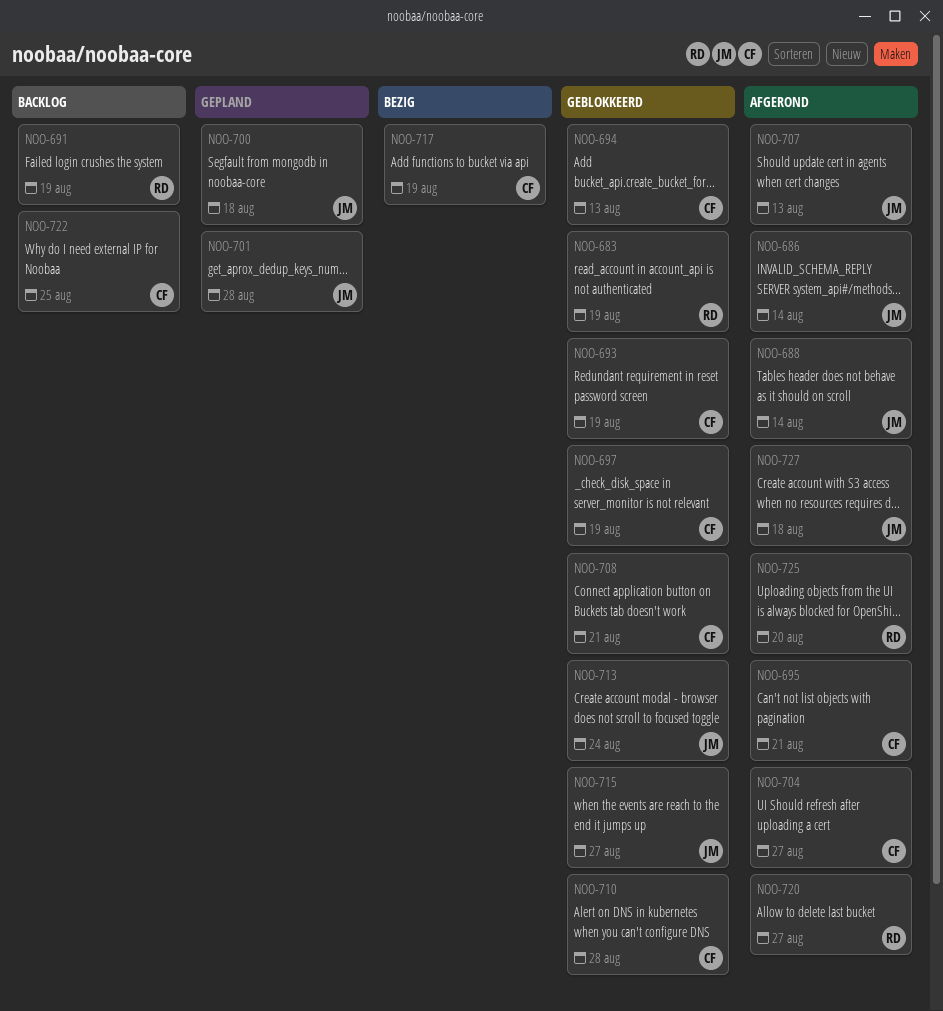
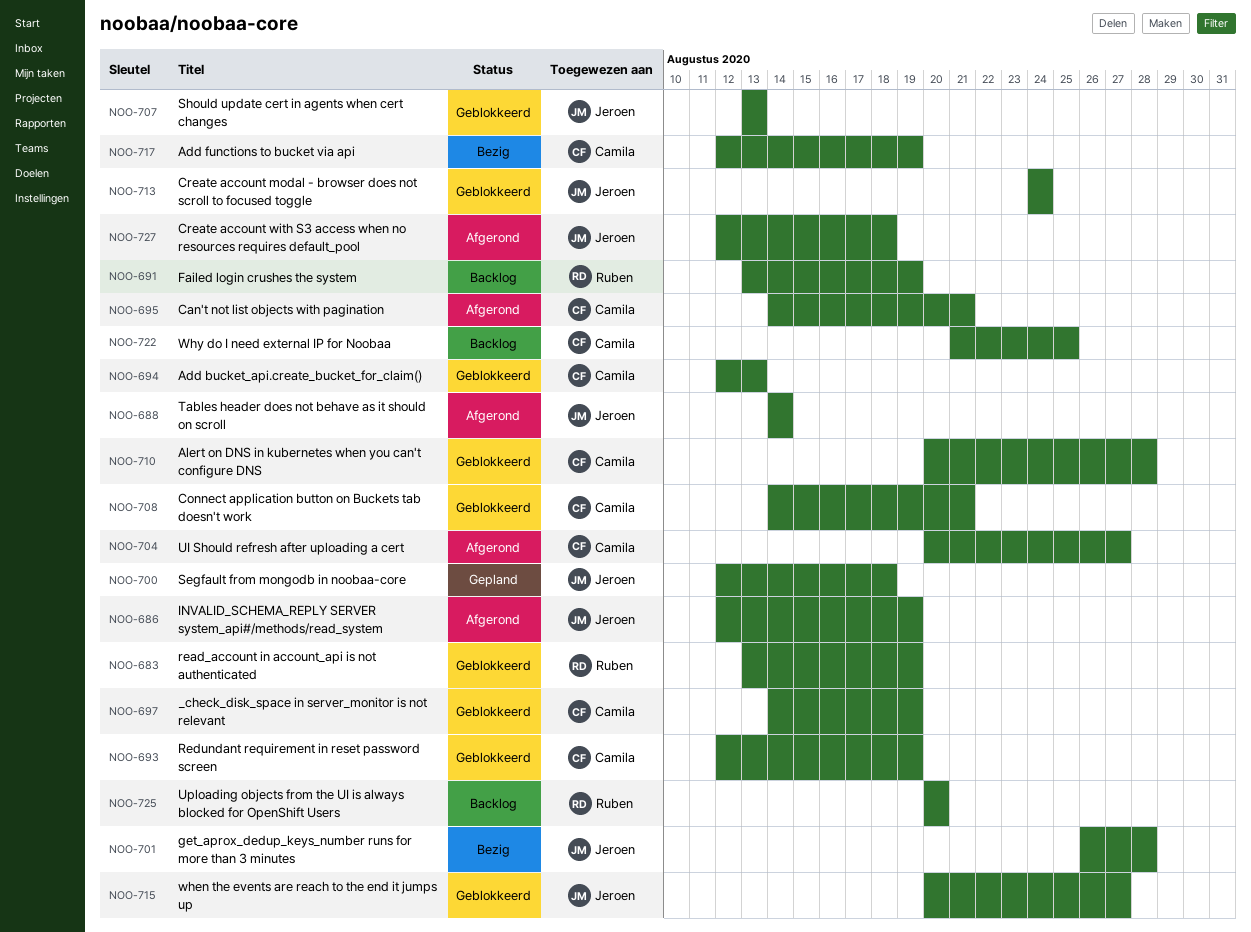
NOO-686, due: Aug 14 -> Aug 19
NOO-701, status: Gepland -> Bezig
NOO-707, status: Afgerond -> Geblokkeerd
NOO-720: present -> none
NOO-725, status: Afgerond -> Backlog

